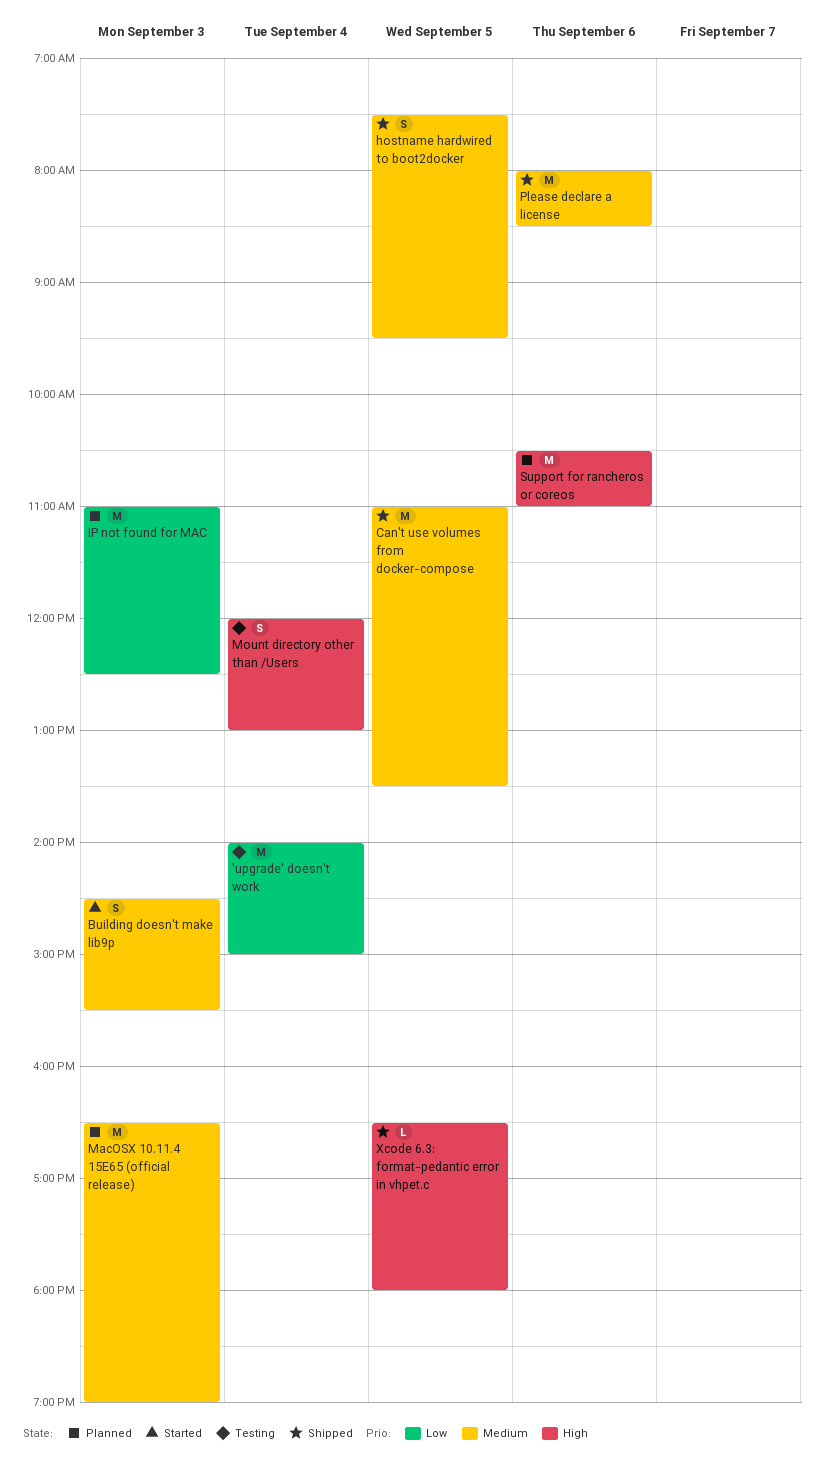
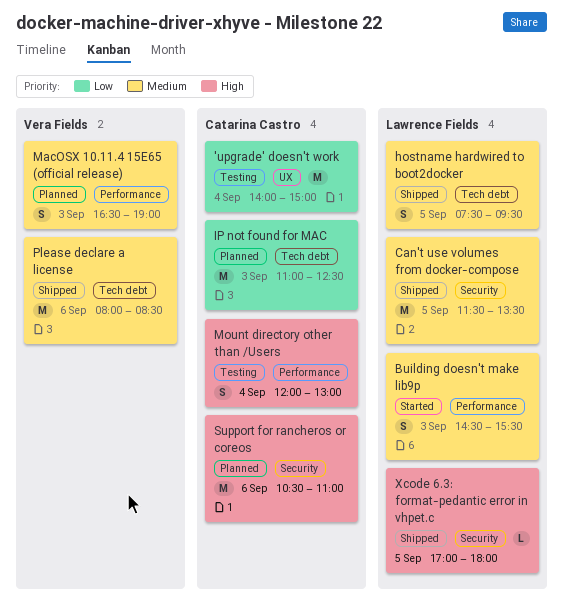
Can't use volumes from docker-compose, begins: 11:00 -> 11:30
MacOSX 10.11.4 15E65 (official release), estimate: M -> S
Xcode 6.3: format-pedantic error in vhpet.c, begins: 16:30 -> 17:00

